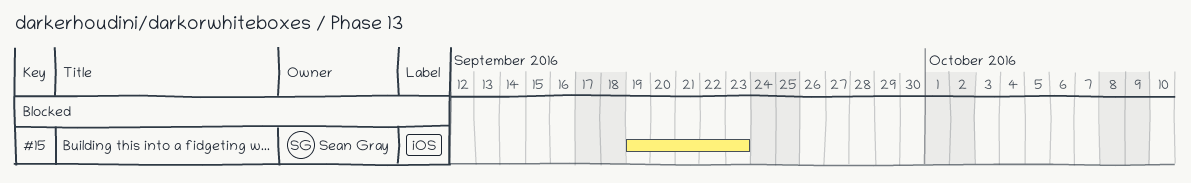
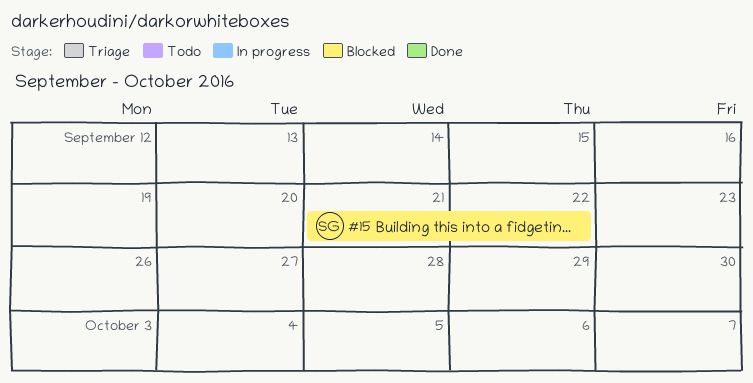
#15, start: Sep 19 -> Sep 21
#15, due: Sep 23 -> Sep 22

